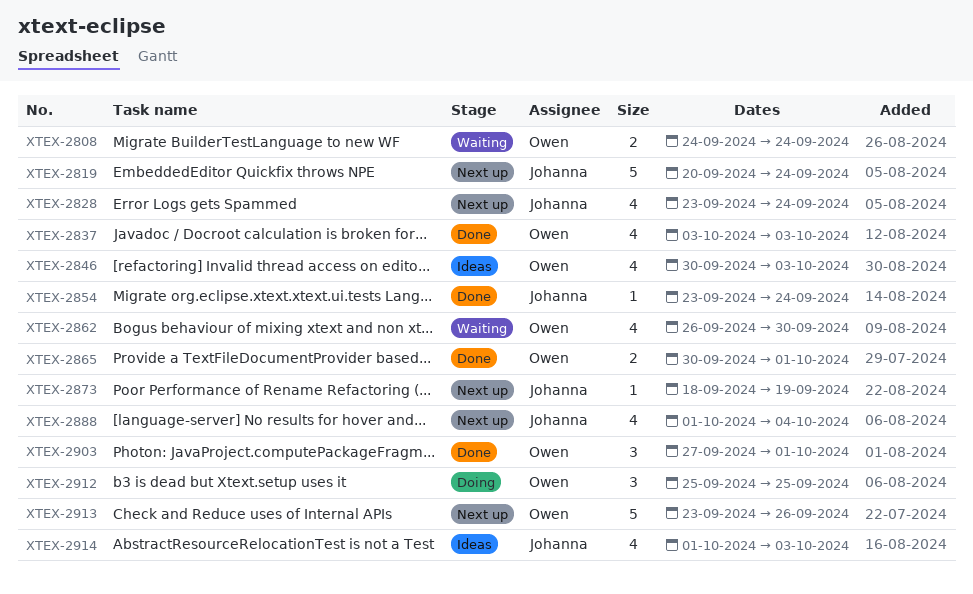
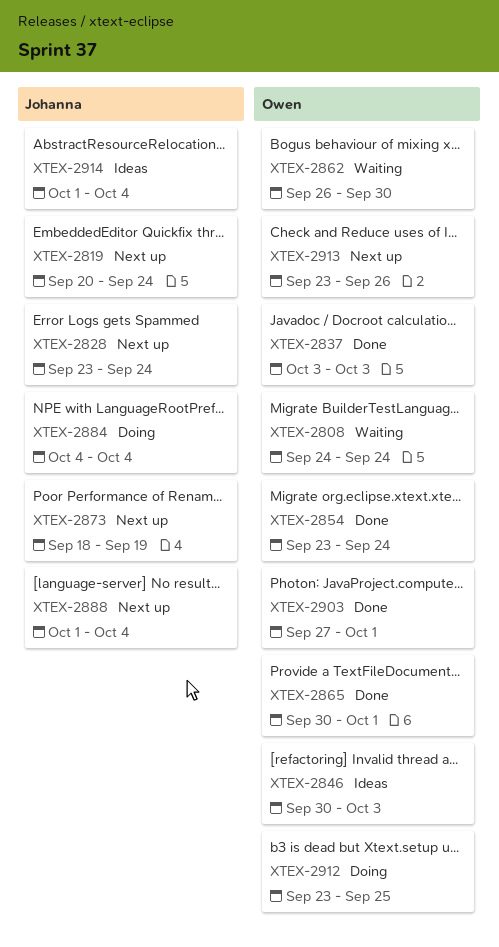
XTEX-2854, owner: Johanna -> Owen
XTEX-2884: none -> present
XTEX-2912, start: Sep 25 -> Sep 23
XTEX-2914, due: Oct 3 -> Oct 4

